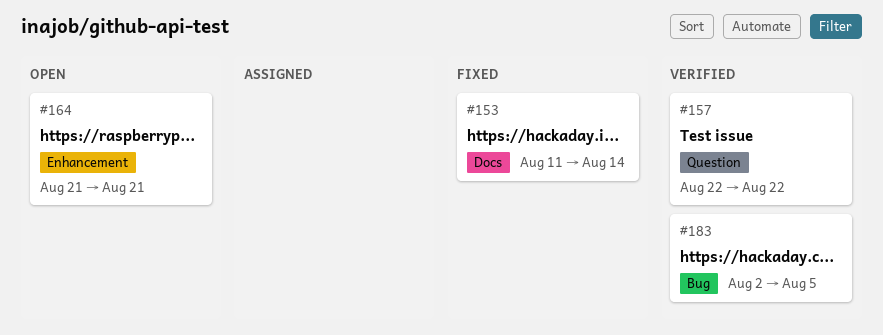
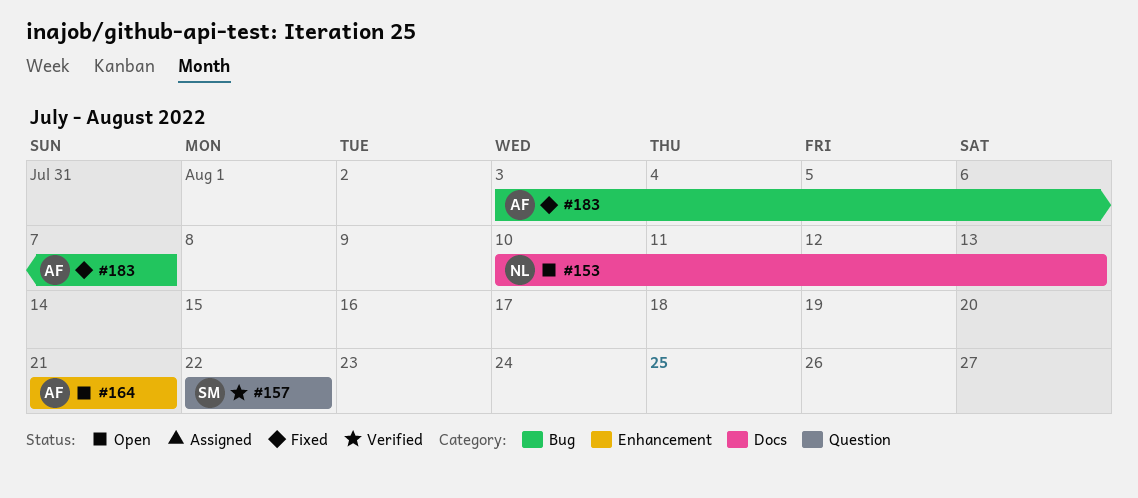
#153, status: Fixed -> Open
#153, start: Aug 11 -> Aug 10
#153, due: Aug 14 -> Aug 13
#183, status: Verified -> Fixed
#183, start: Aug 2 -> Aug 3
#183, due: Aug 5 -> Aug 7

